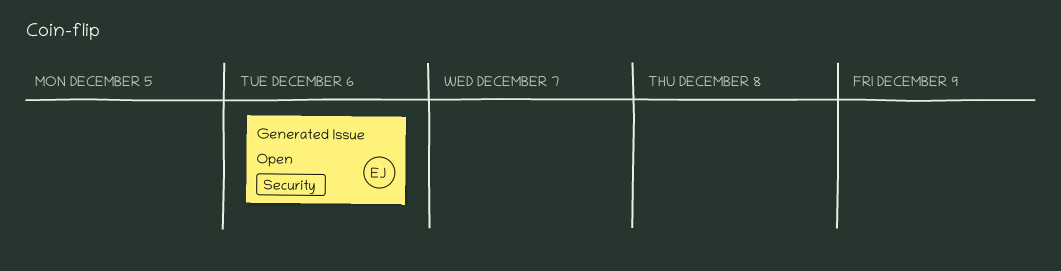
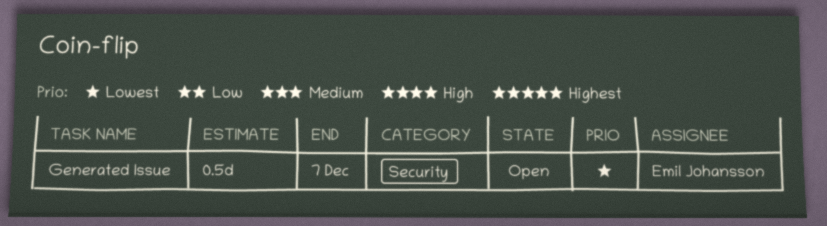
Generated Issue, due: Dec 6 -> Dec 7

